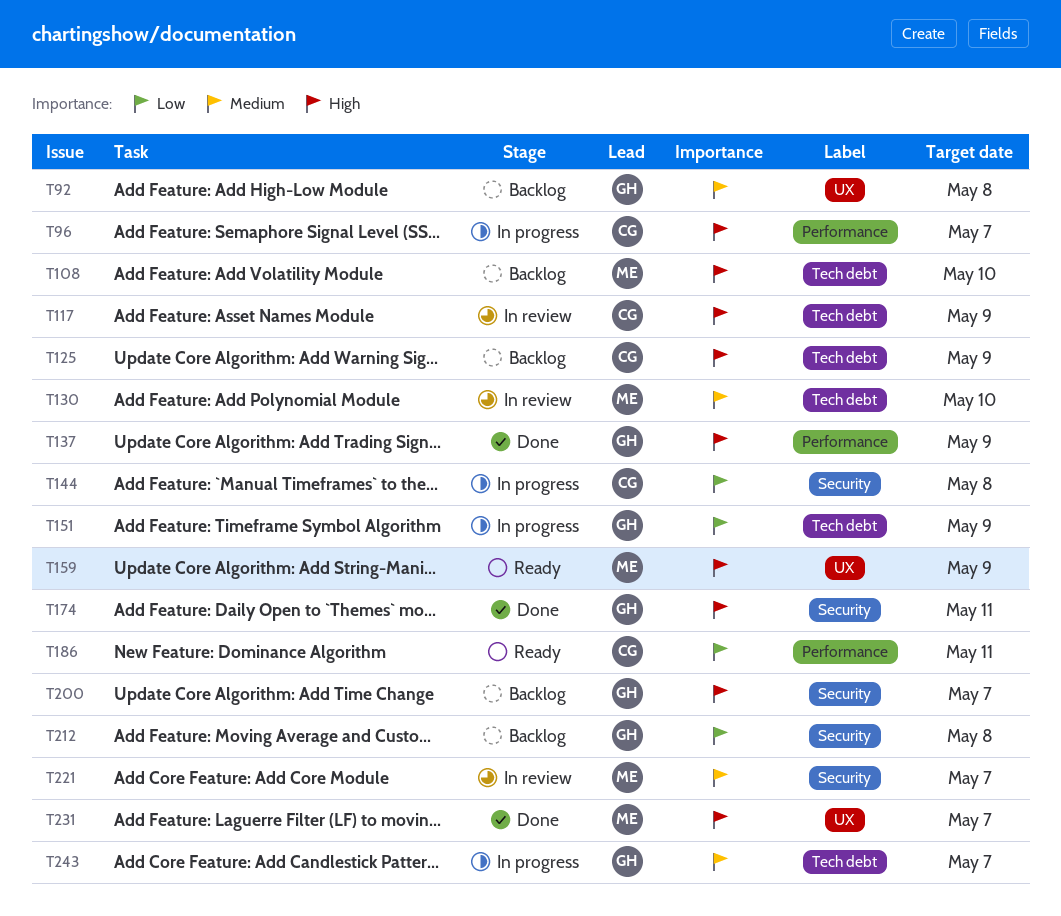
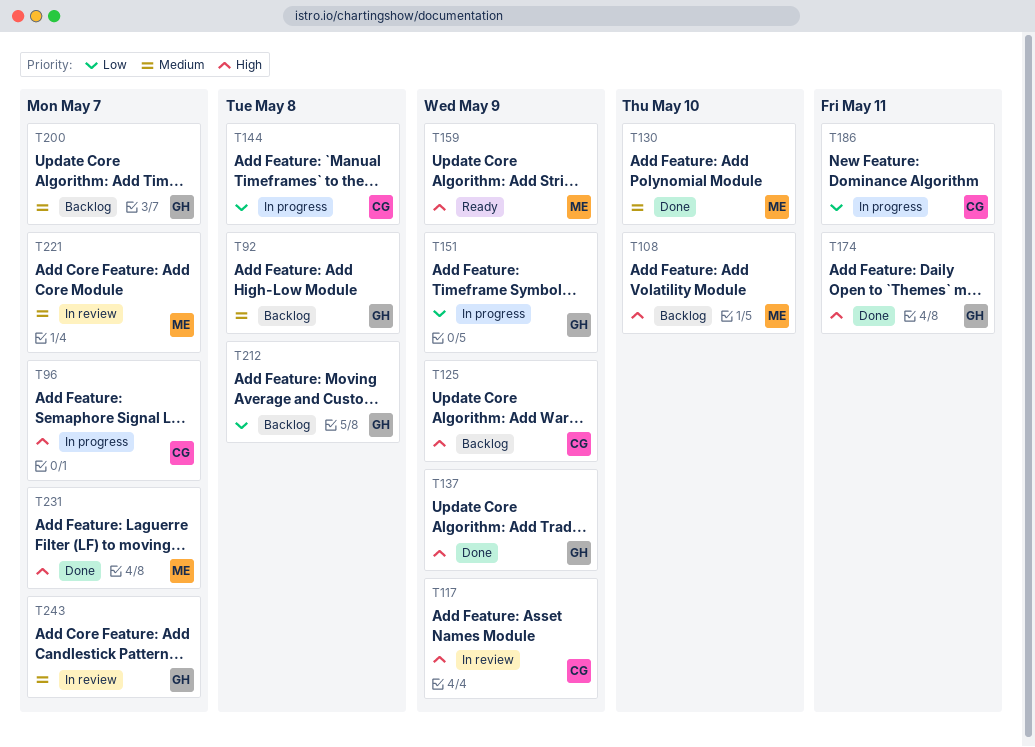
T130, status: In review -> Done
T186, status: Ready -> In progress
T200, priority: High -> Medium
T243, status: In progress -> In review

